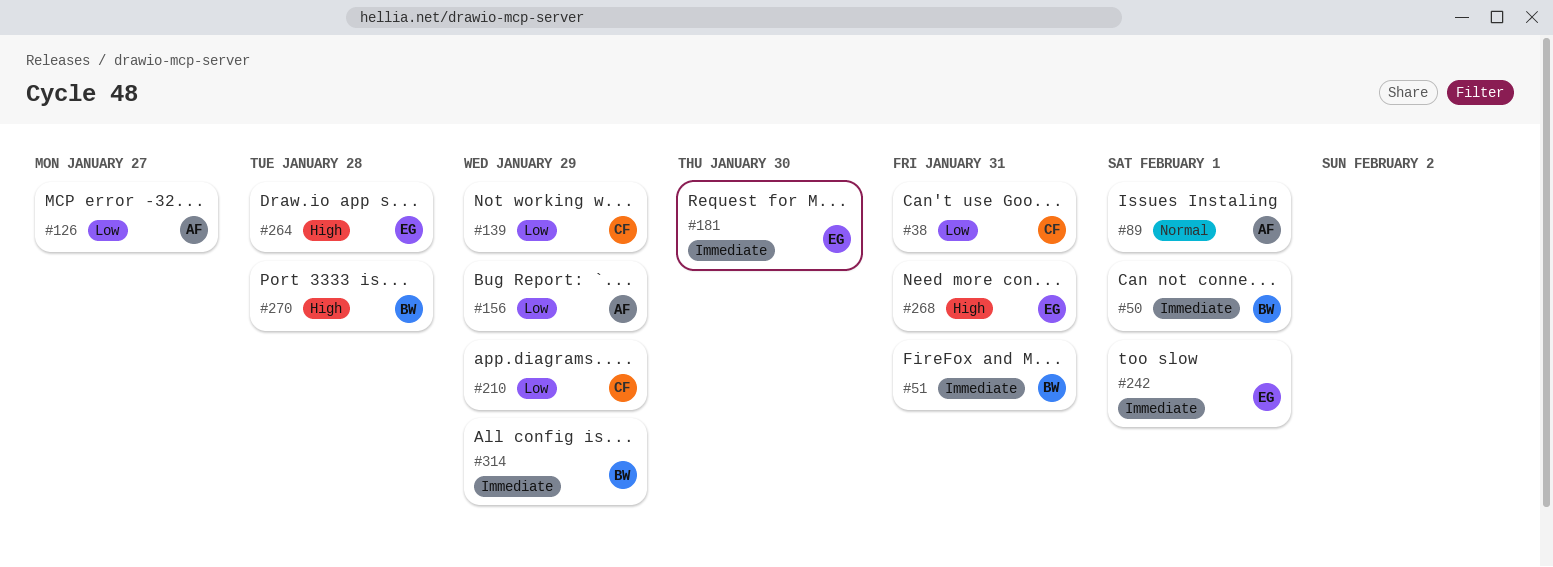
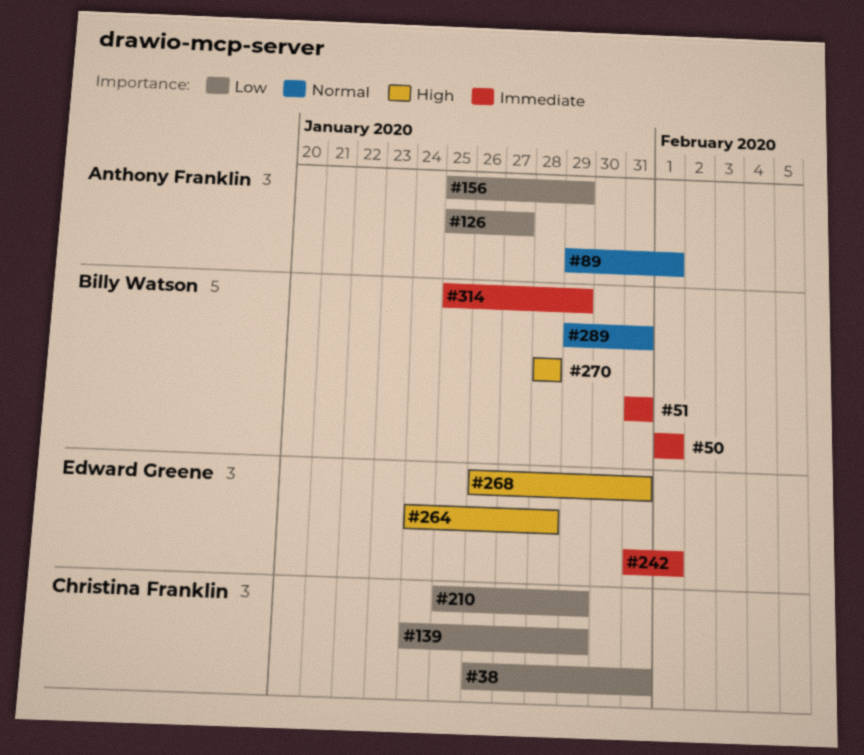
#181: present -> none
#289: none -> present

